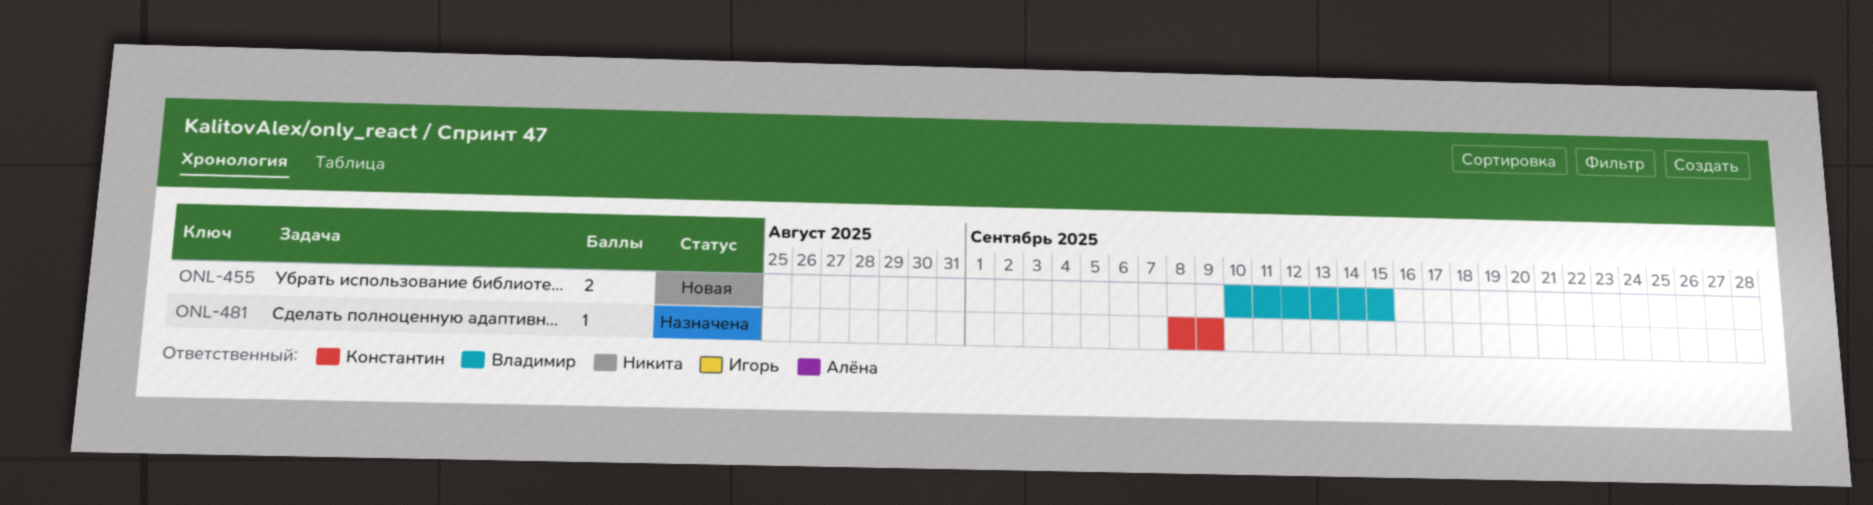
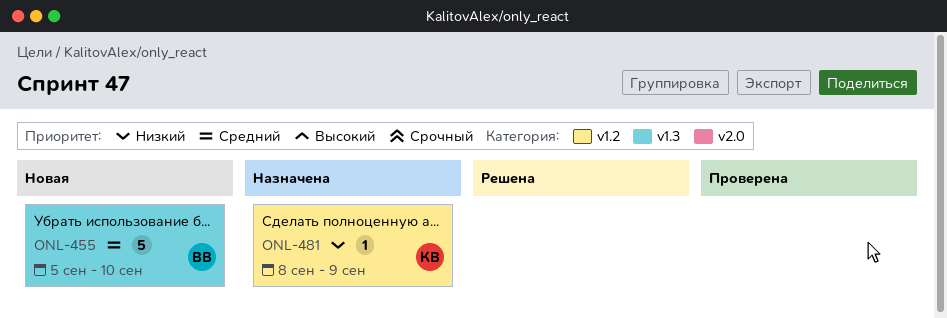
ONL-455, estimate: 2 -> 5
ONL-455, start: Sep 10 -> Sep 5
ONL-455, due: Sep 15 -> Sep 10

